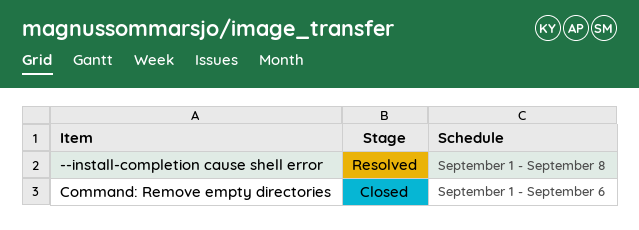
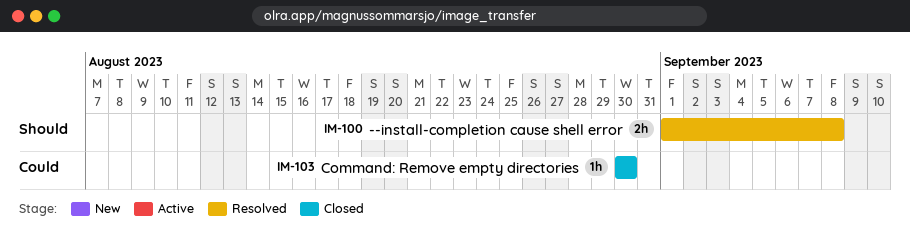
Command: Remove empty directories, start: Sep 1 -> Aug 30
Command: Remove empty directories, due: Sep 6 -> Aug 30

